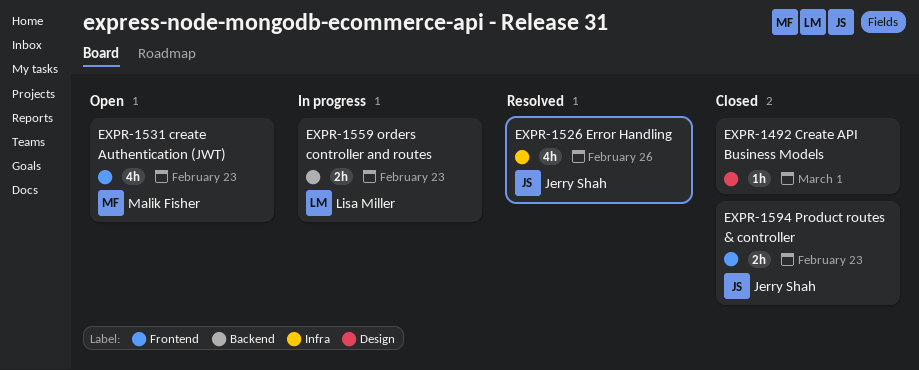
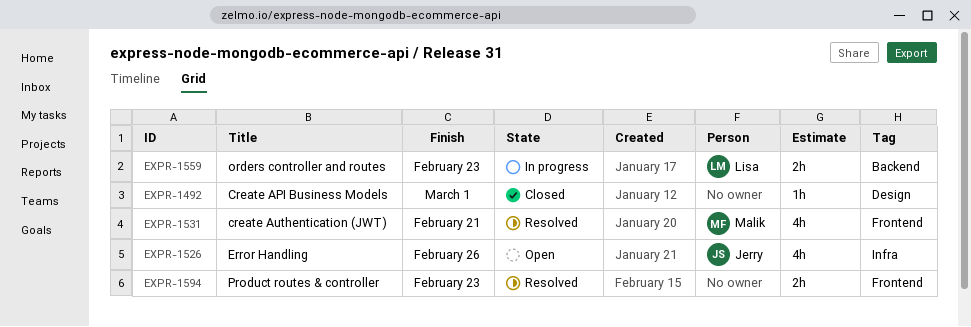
EXPR-1526, status: Resolved -> Open
EXPR-1531, status: Open -> Resolved
EXPR-1531, due: Feb 23 -> Feb 21
EXPR-1594, status: Closed -> Resolved
EXPR-1594, owner: Jerry Shah -> none

